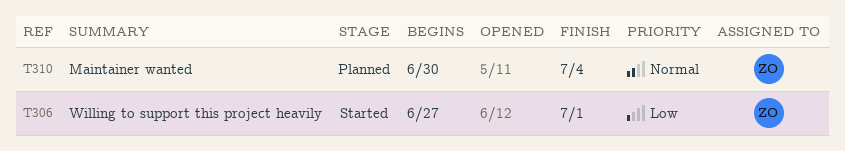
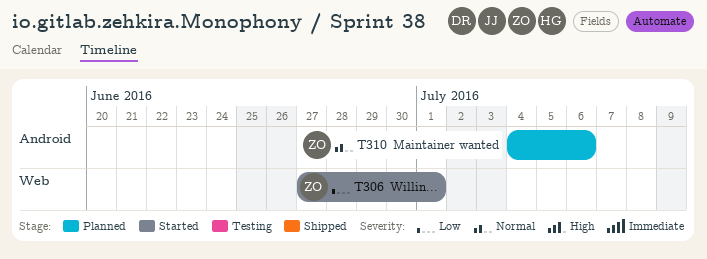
T310, start: Jun 30 -> Jul 4
T310, due: Jul 4 -> Jul 6

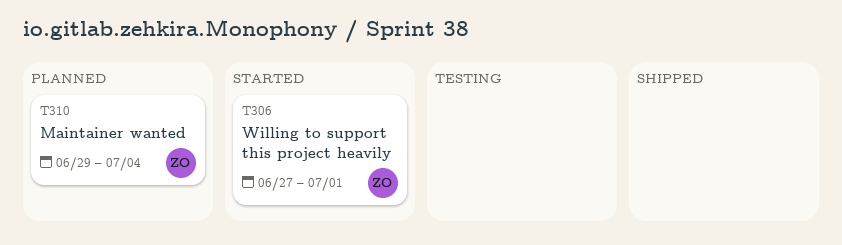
T310, start: Jul 4 -> Jun 29
T310, due: Jul 6 -> Jul 4

